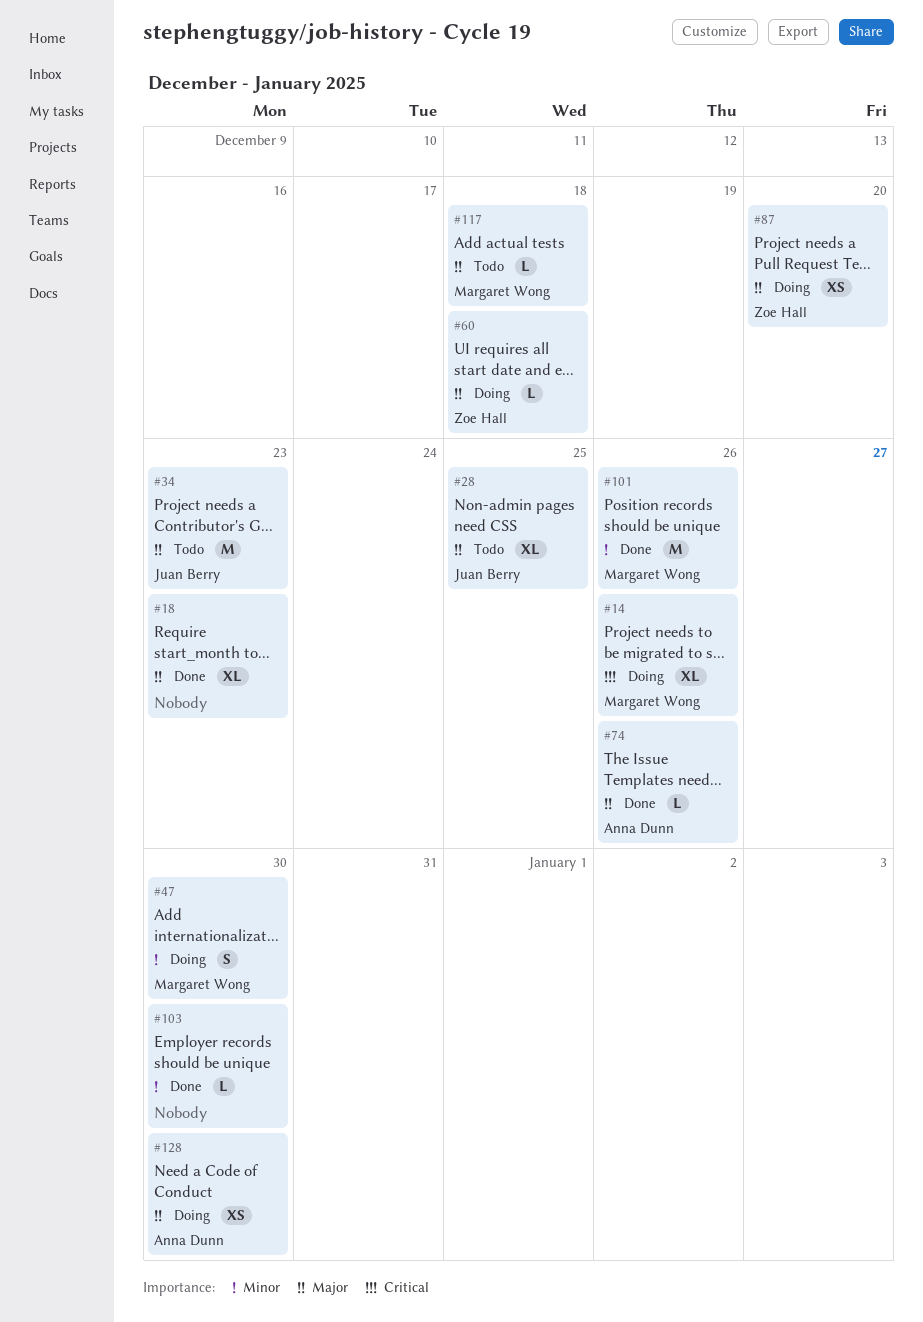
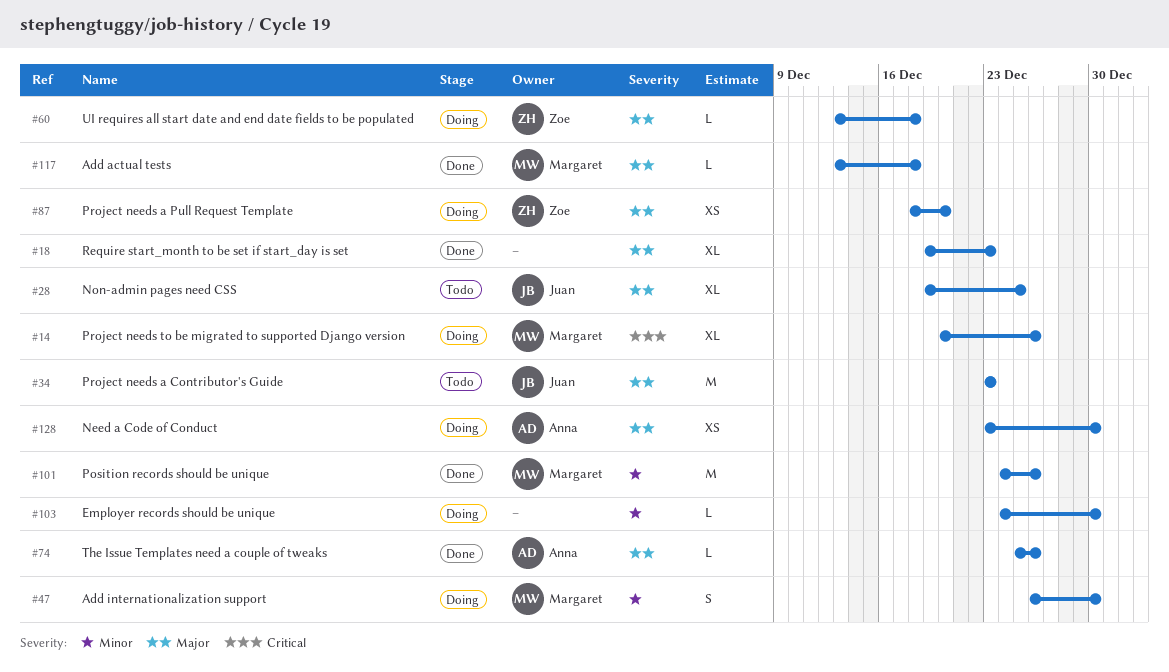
#103, status: Done -> Doing
#117, status: Todo -> Done

